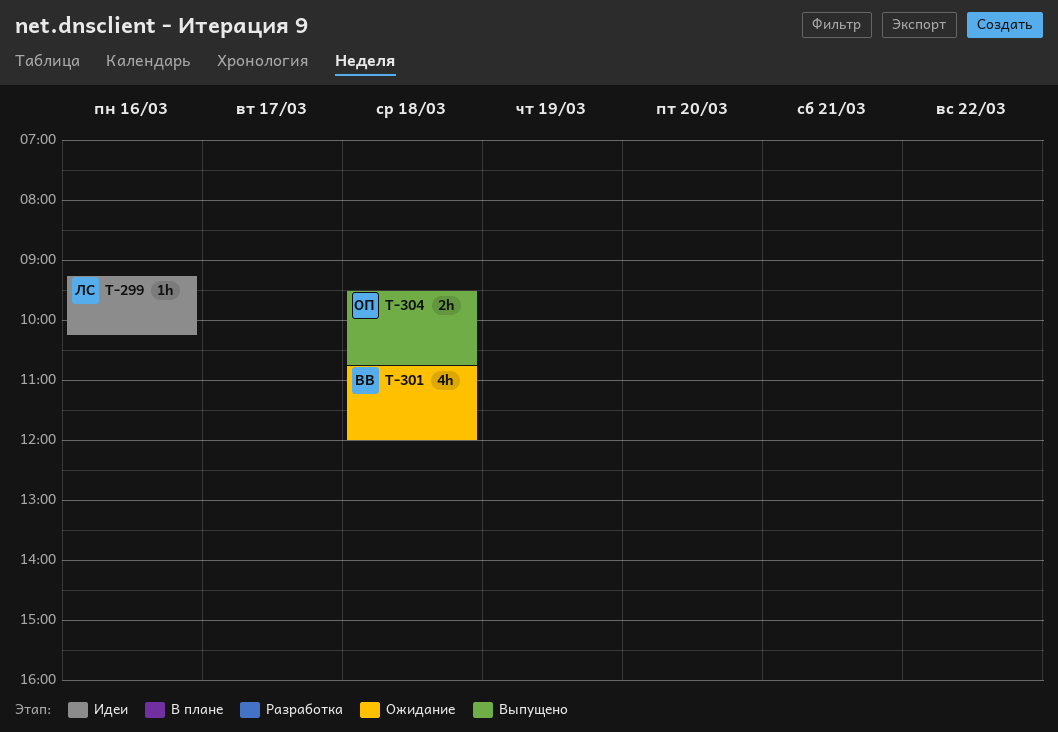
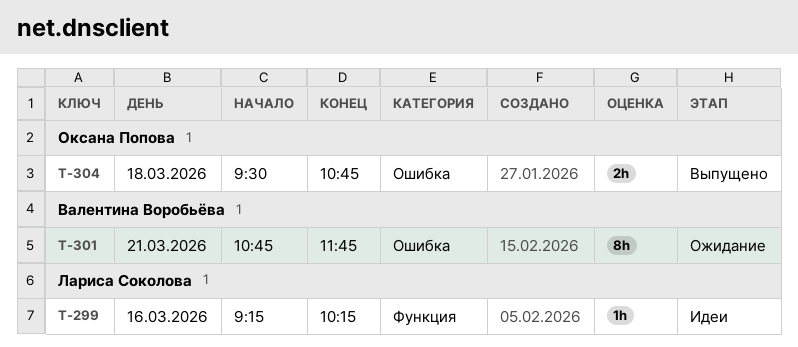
T-301, estimate: 4h -> 8h
T-301, day: Mar 18 -> Mar 21
T-301, ends: 12:00 -> 11:45

